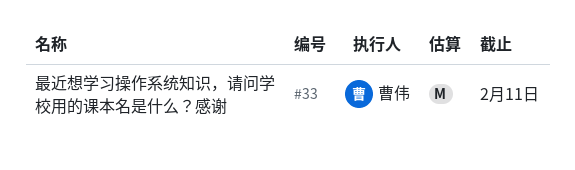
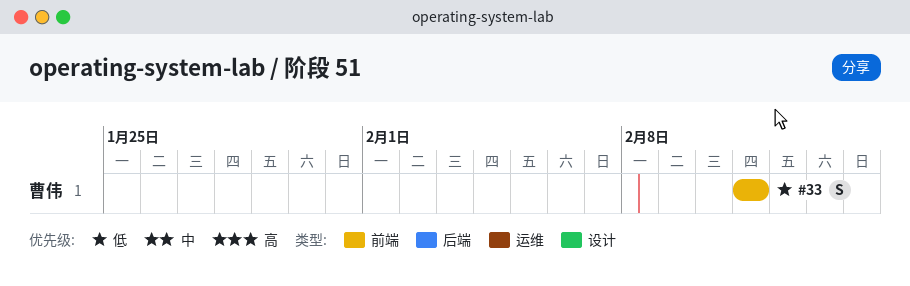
#33, estimate: M -> S

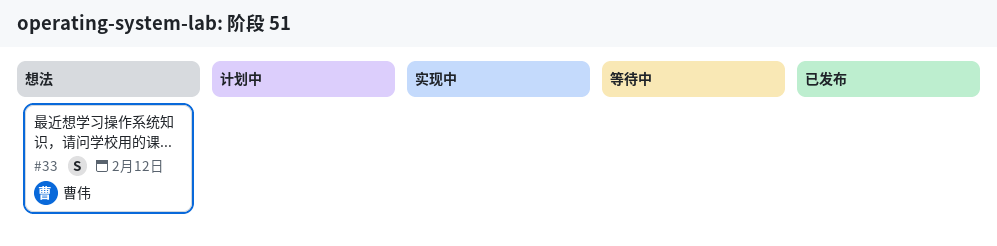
#33, due: Feb 11 -> Feb 12

